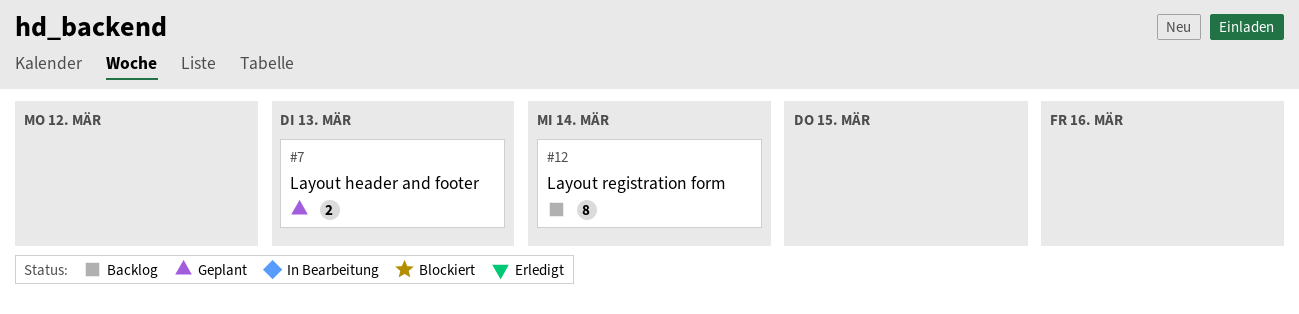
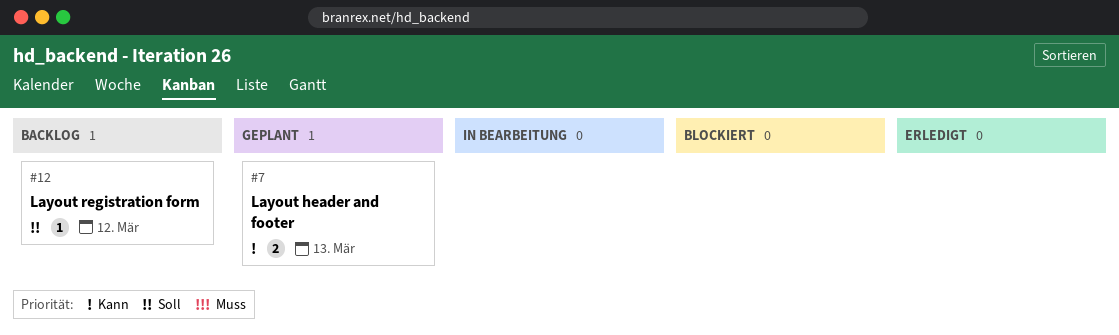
#12, estimate: 8 -> 1
#12, due: Mar 14 -> Mar 12

